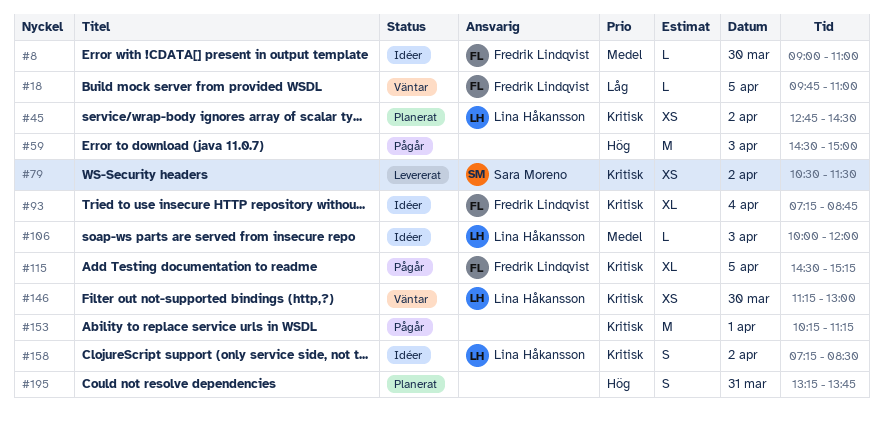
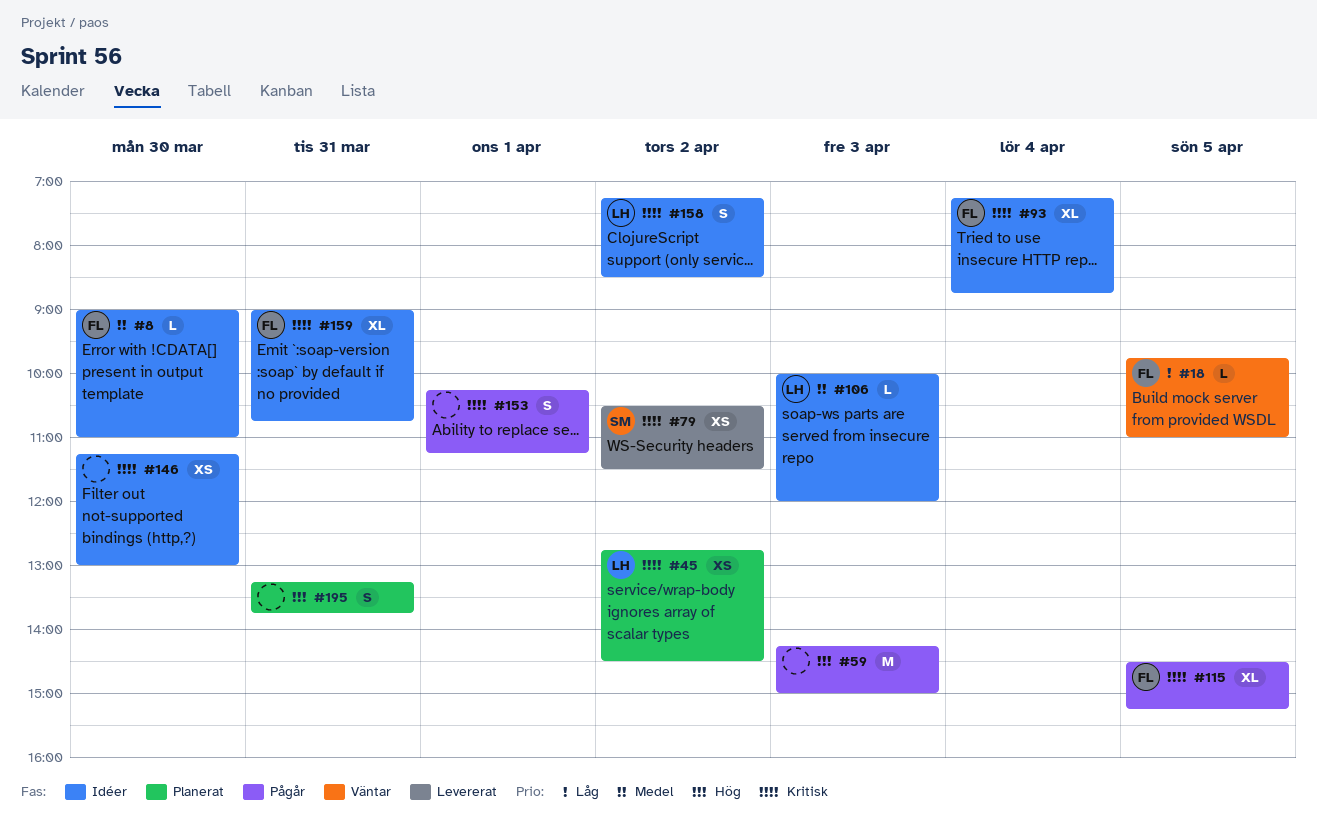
#59, begins: 14:30 -> 14:15
#146, status: Väntar -> Idéer
#146, owner: Lina Håkansson -> none
#153, estimate: M -> S
#159: none -> present

